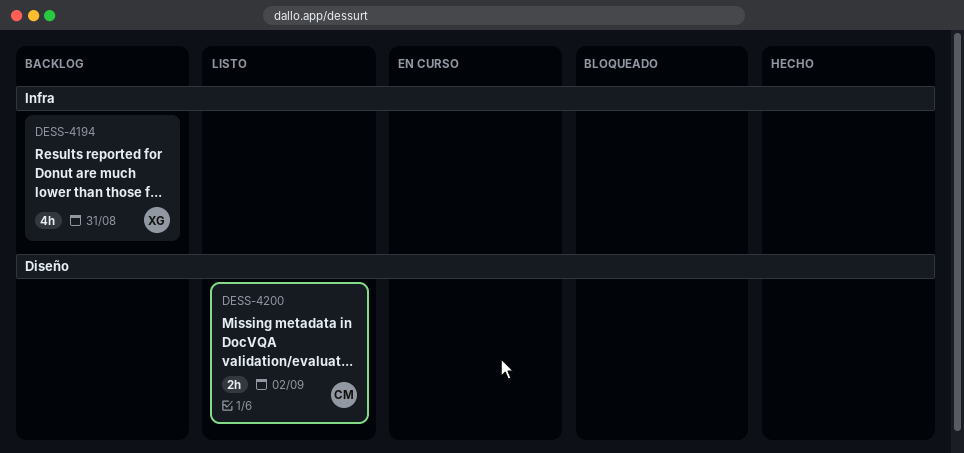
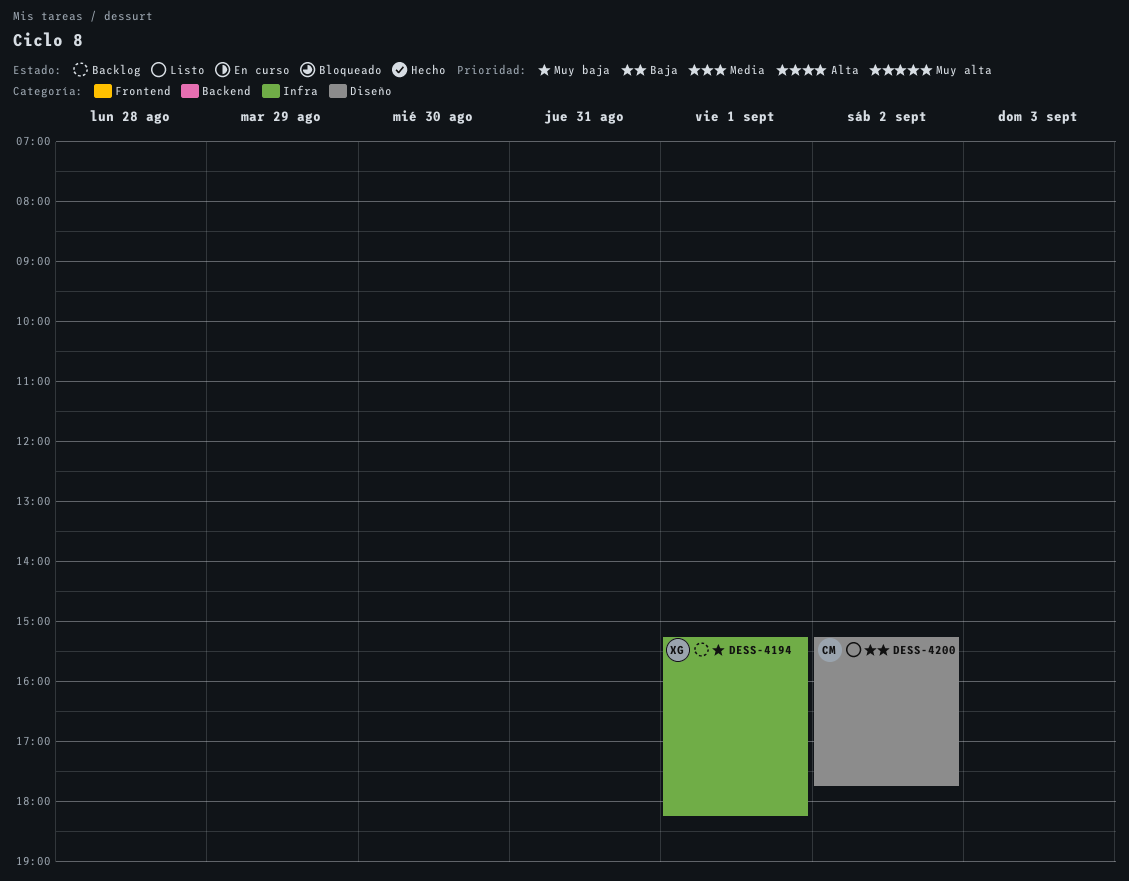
DESS-4194, day: Aug 31 -> Sep 1

